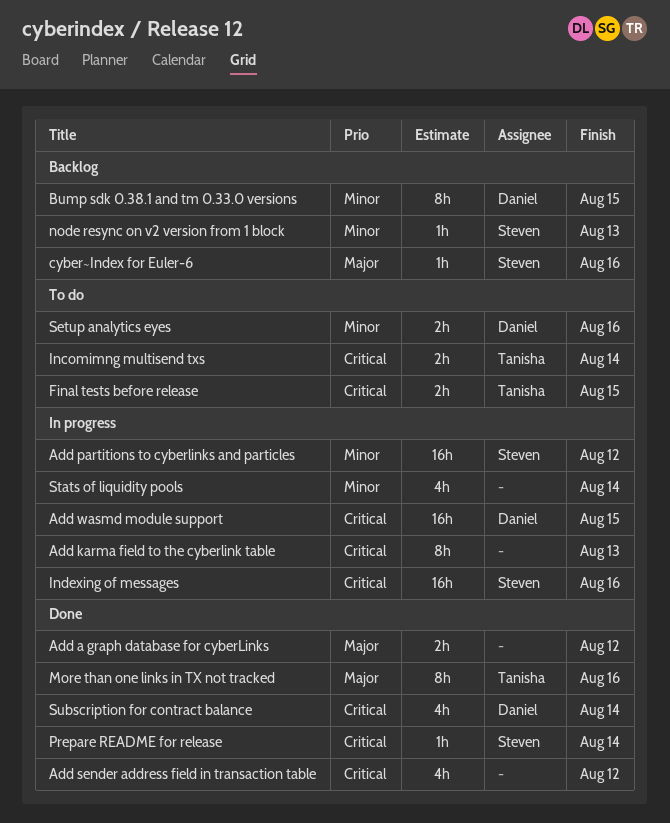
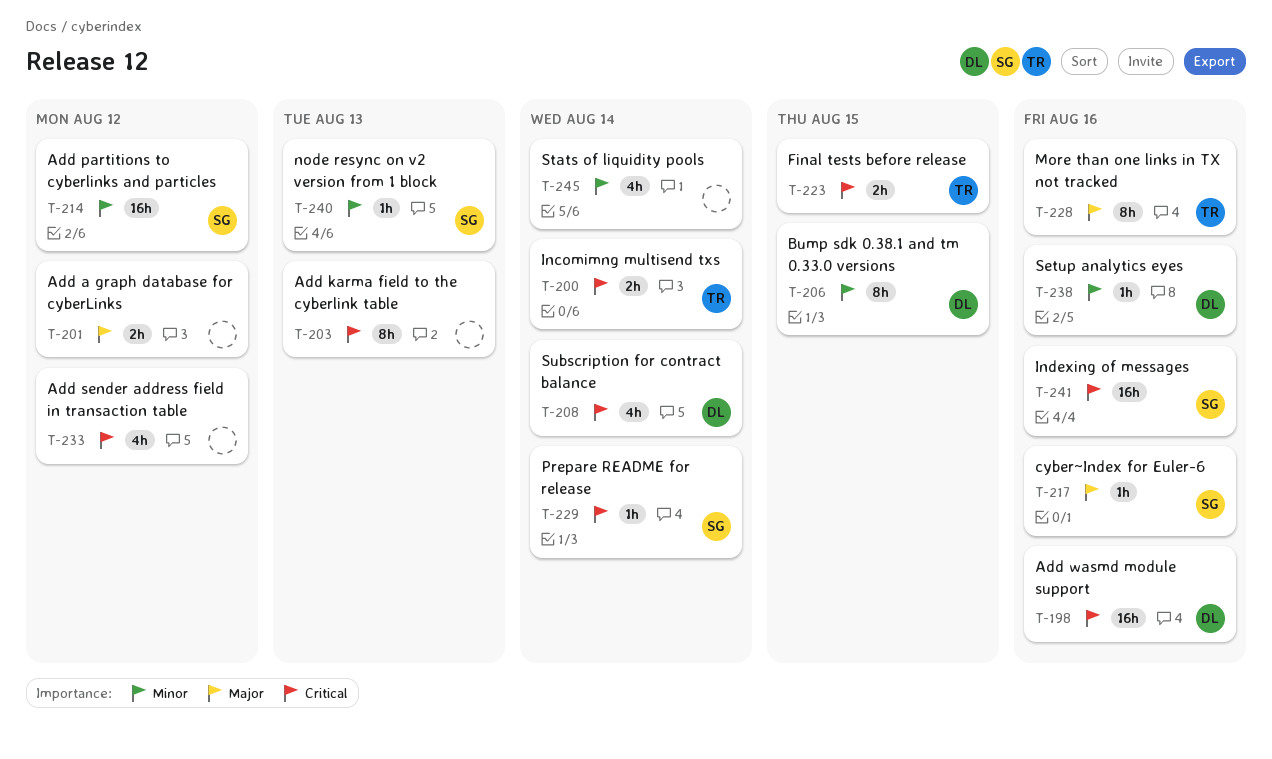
Add wasmd module support, due: Aug 15 -> Aug 16
Setup analytics eyes, estimate: 2h -> 1h

